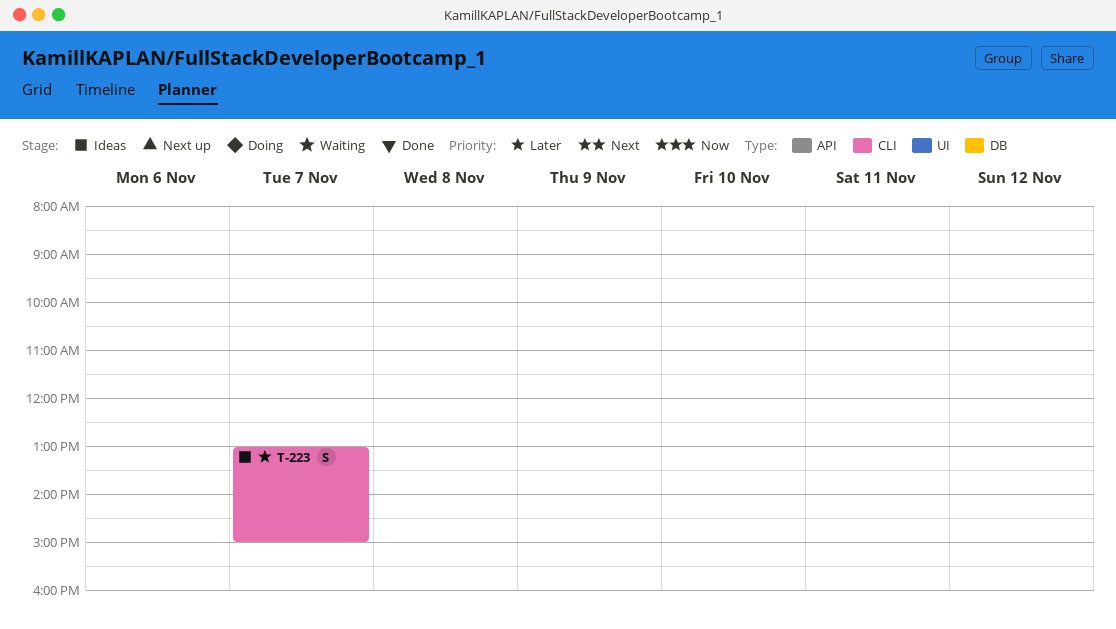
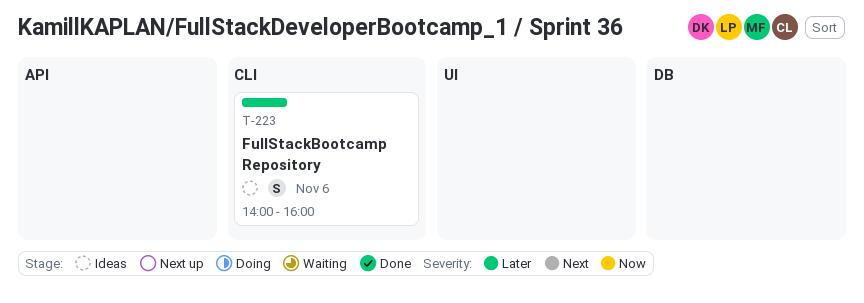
T-223, day: Nov 7 -> Nov 6
T-223, begins: 13:00 -> 14:00
T-223, ends: 15:00 -> 16:00

